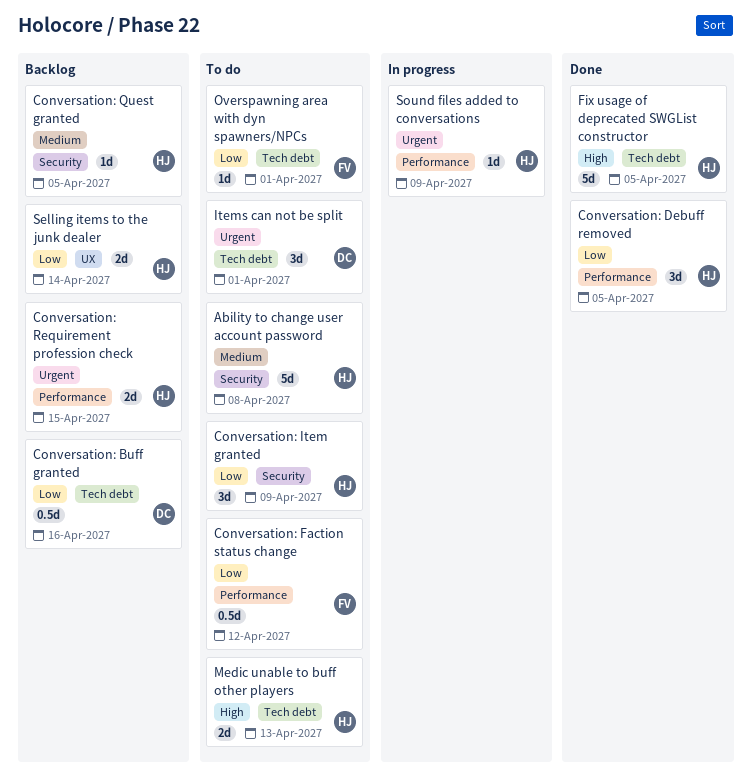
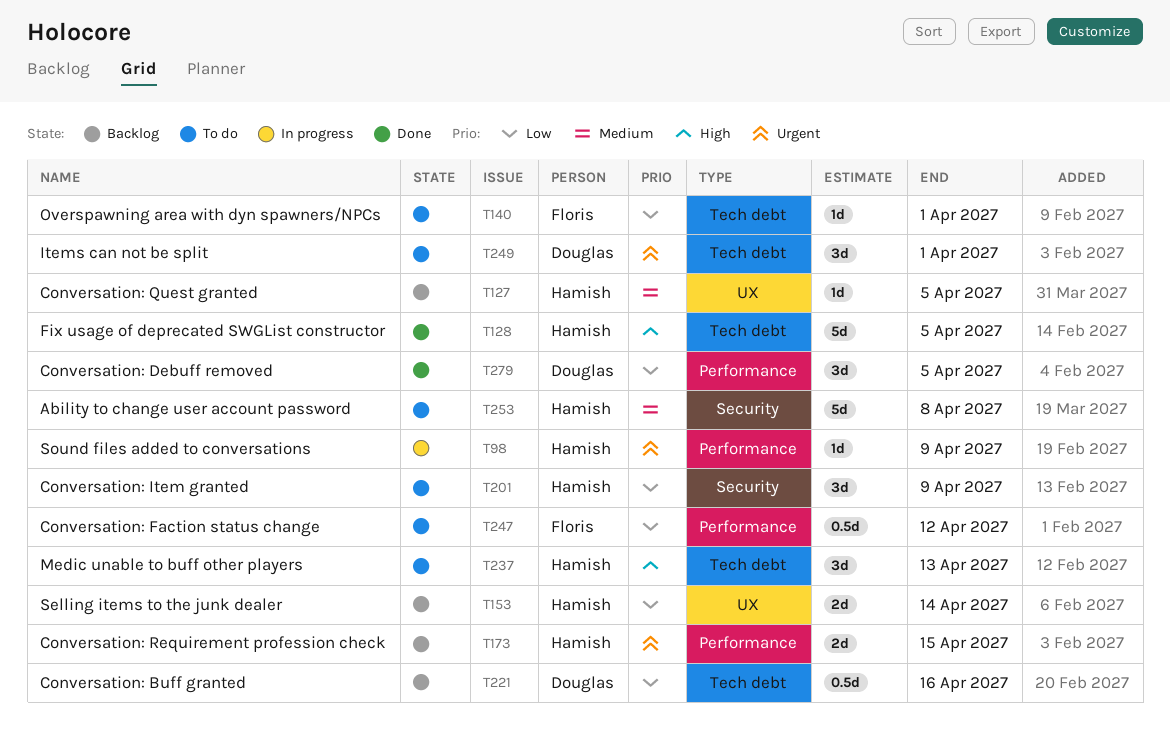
Conversation: Debuff removed, owner: Hamish -> Douglas
Conversation: Quest granted, label: Security -> UX
Medic unable to buff other players, estimate: 2d -> 3d

